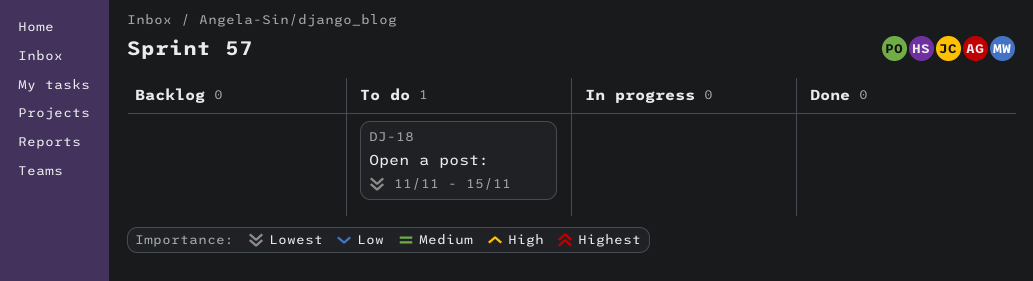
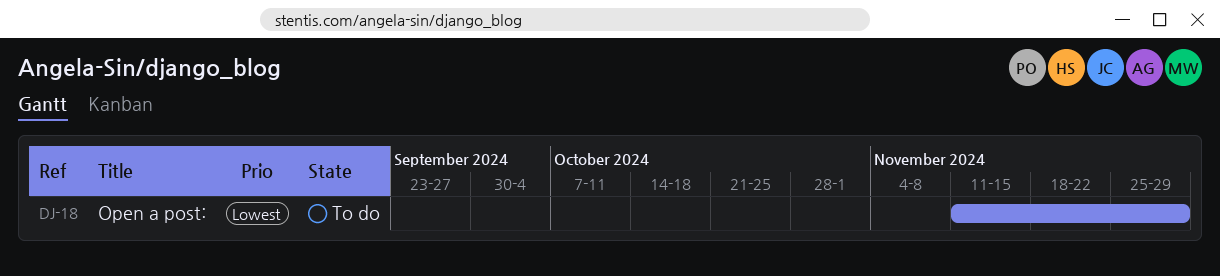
DJ-18, due: Nov 15 -> Nov 29

